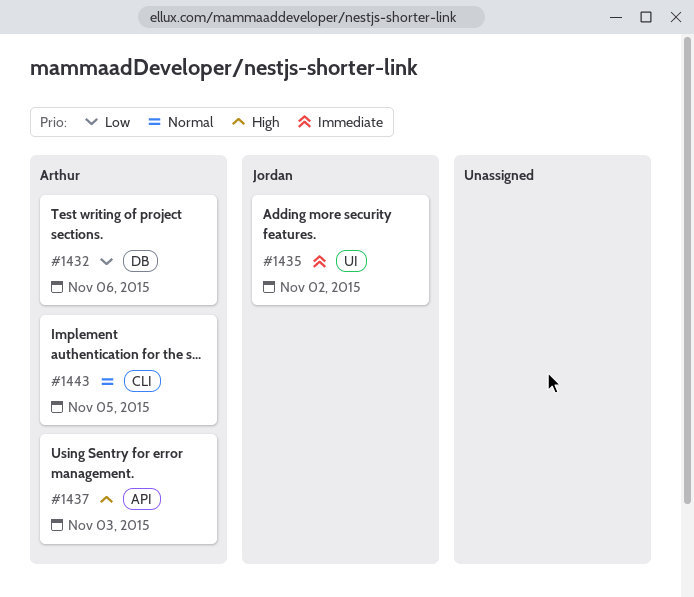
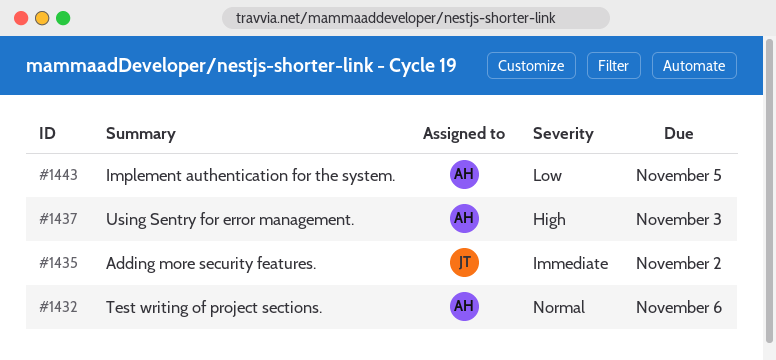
#1432, priority: Low -> Normal
#1443, priority: Normal -> Low

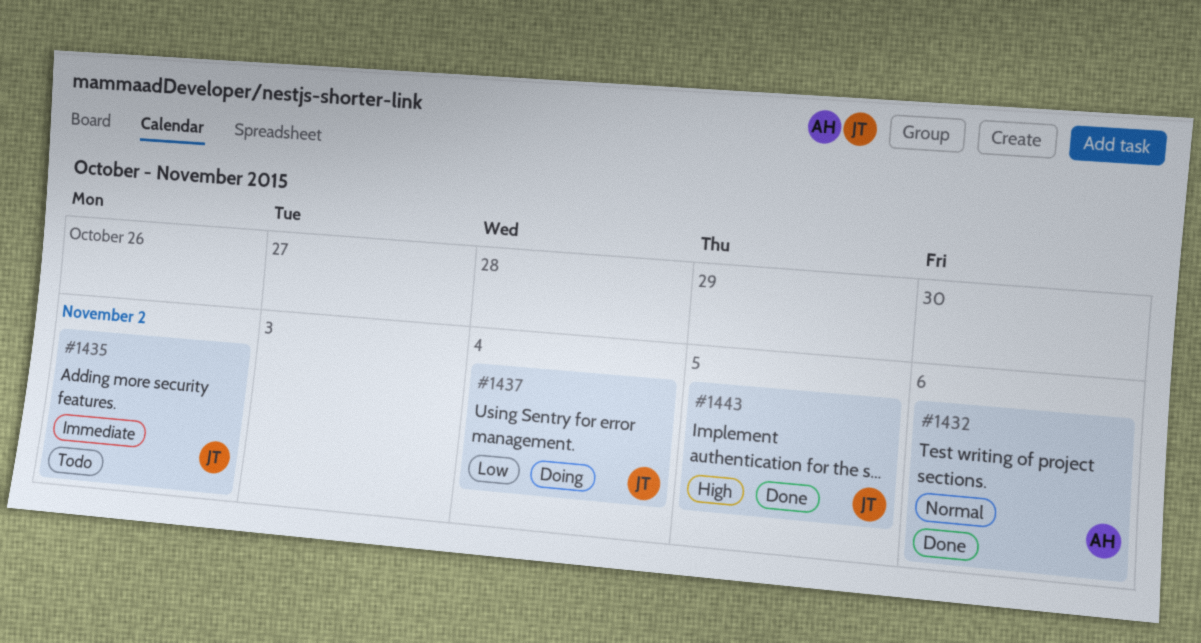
#1437, owner: AH -> JT
#1437, priority: High -> Low
#1437, due: Nov 3 -> Nov 4
#1443, owner: AH -> JT
#1443, priority: Low -> High

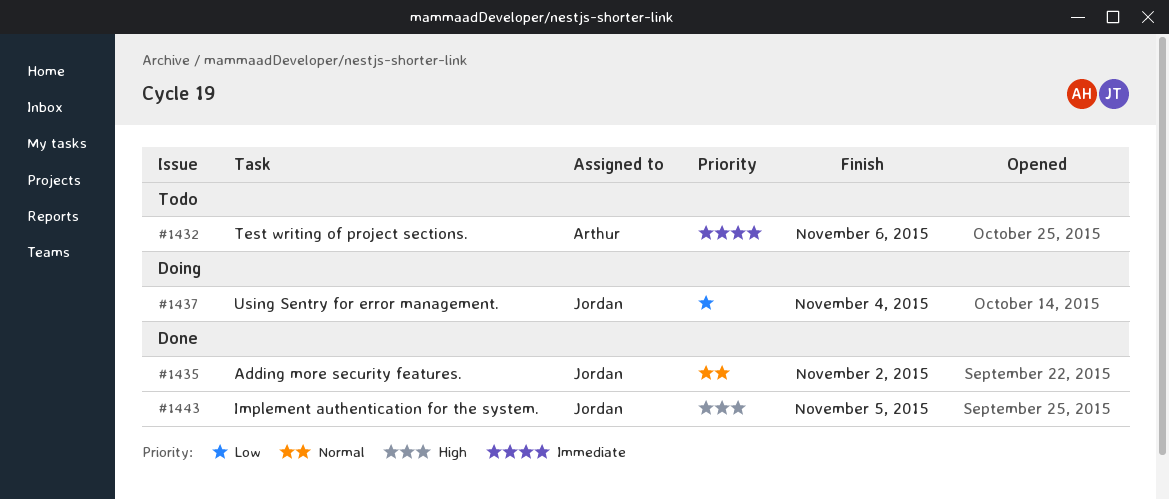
#1432, status: Done -> Todo
#1432, priority: Normal -> Immediate
#1435, status: Todo -> Done
#1435, priority: Immediate -> Normal

